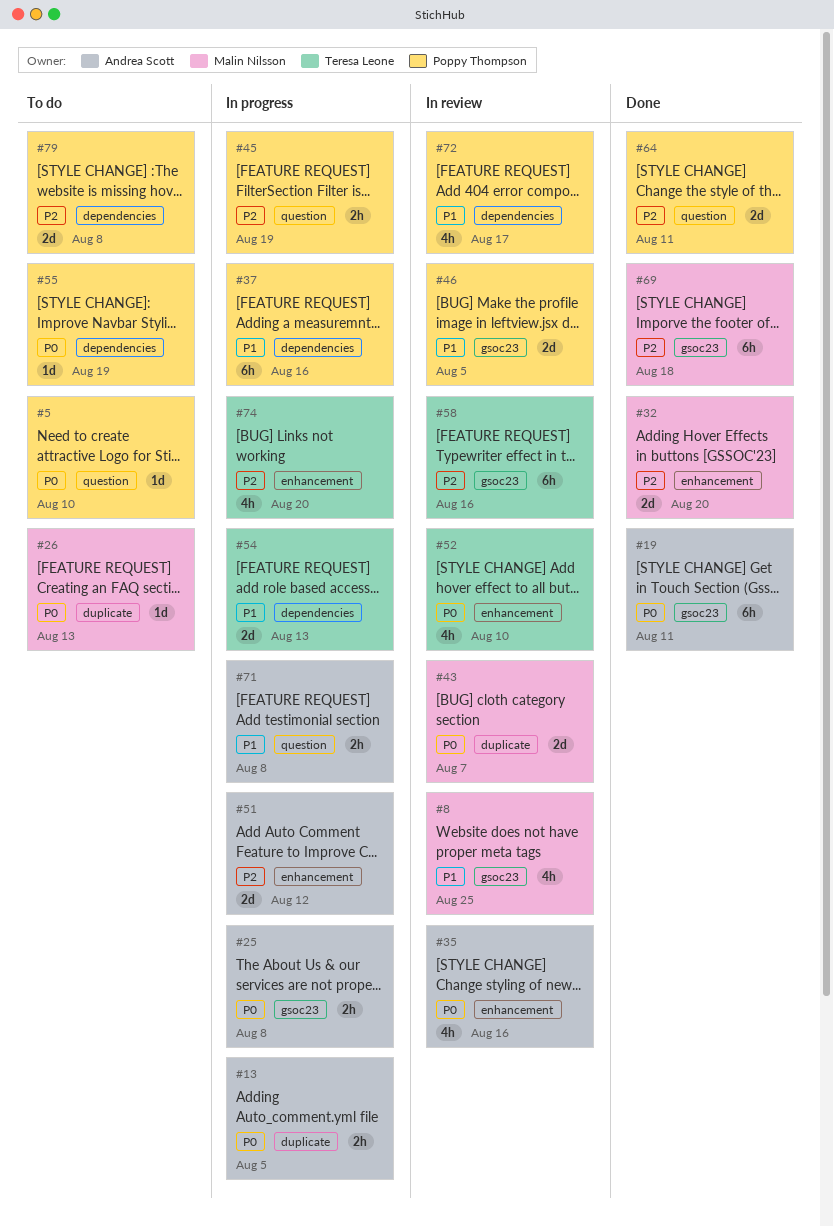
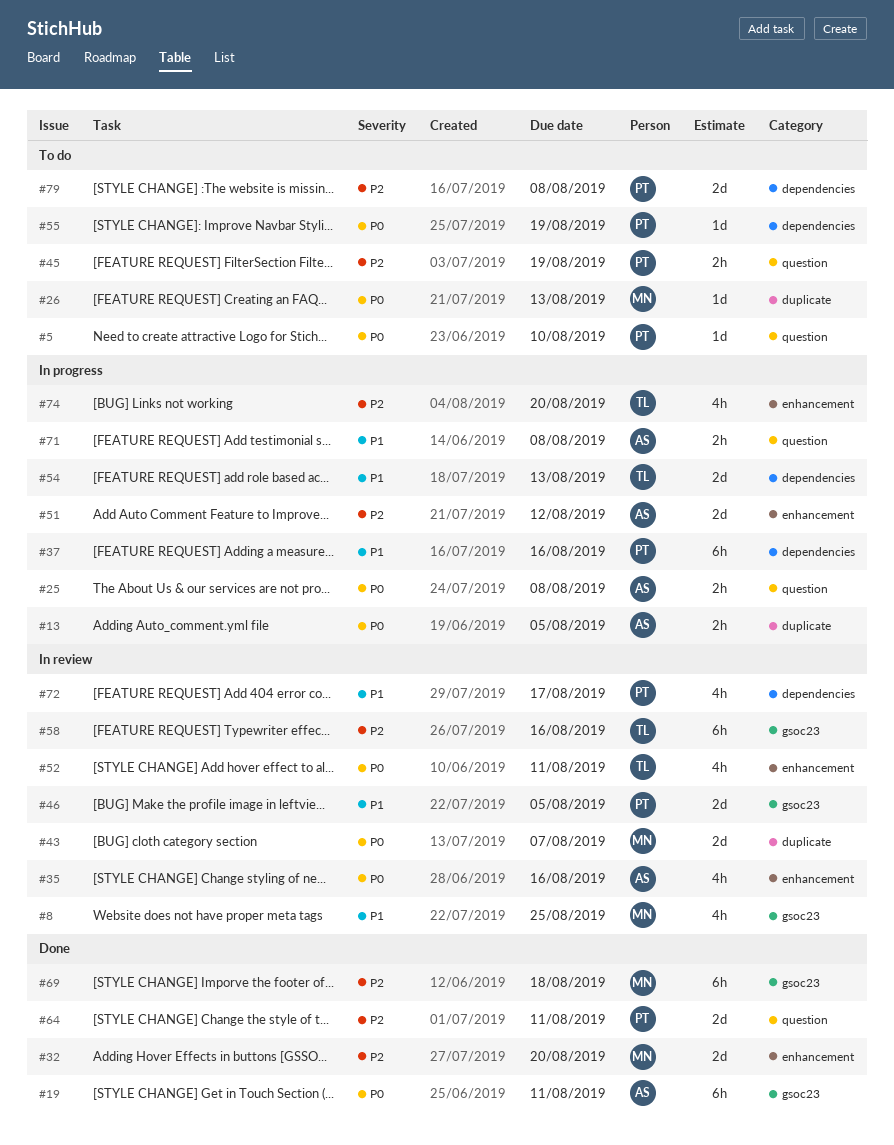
#25, label: gsoc23 -> question
#45, status: In progress -> To do
#52, due: Aug 10 -> Aug 11

